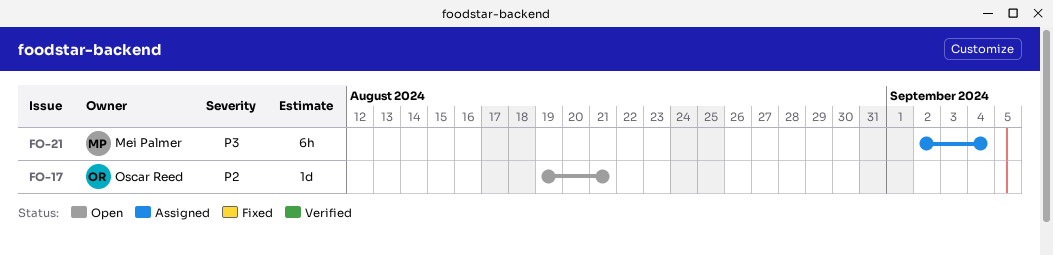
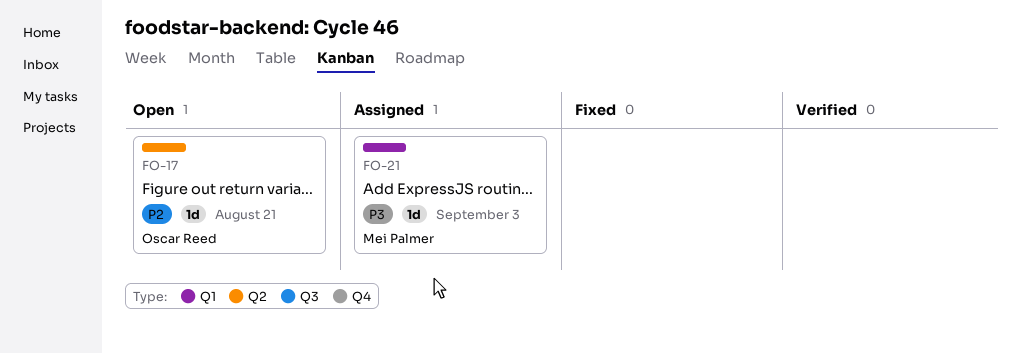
FO-21, estimate: 6h -> 1d
FO-21, due: Sep 4 -> Sep 3

